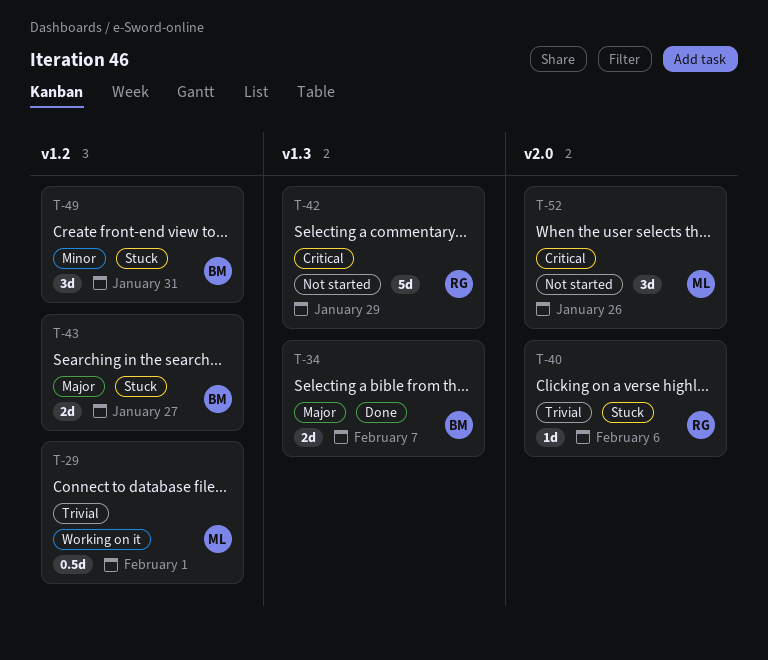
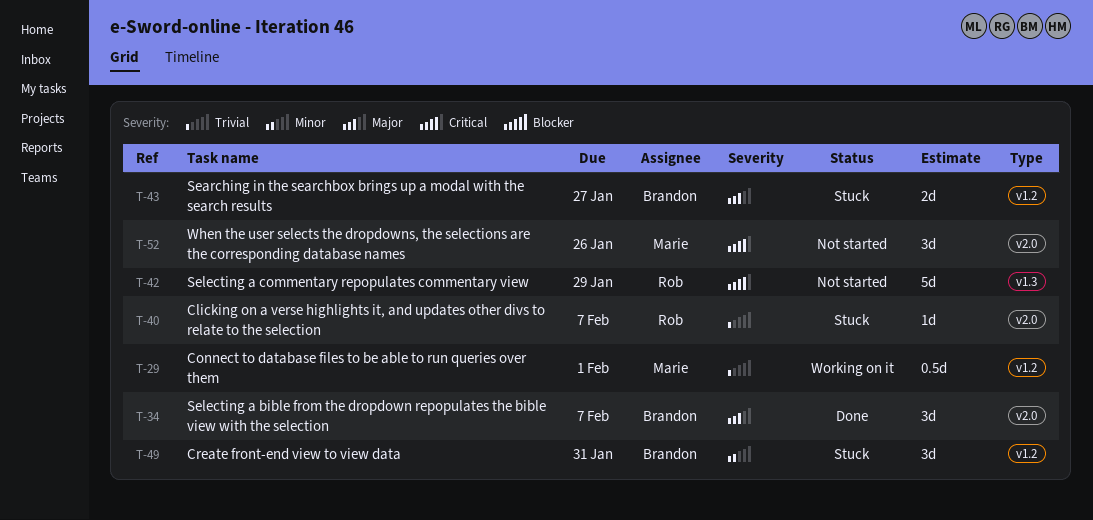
T-34, label: v1.3 -> v2.0
T-34, estimate: 2d -> 3d
T-40, due: Feb 6 -> Feb 7

